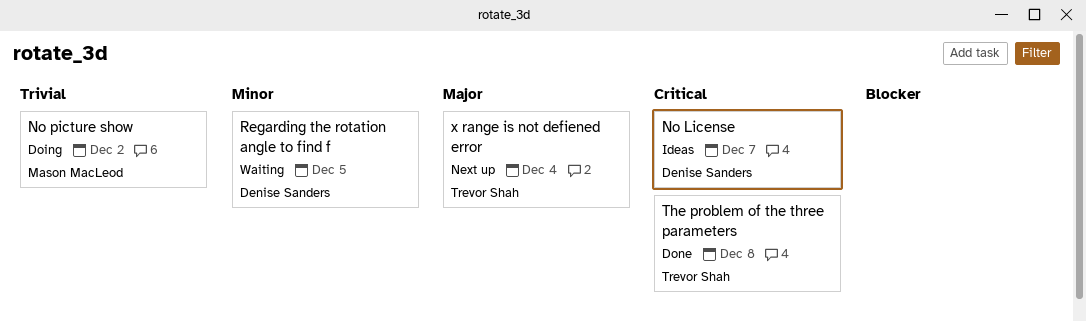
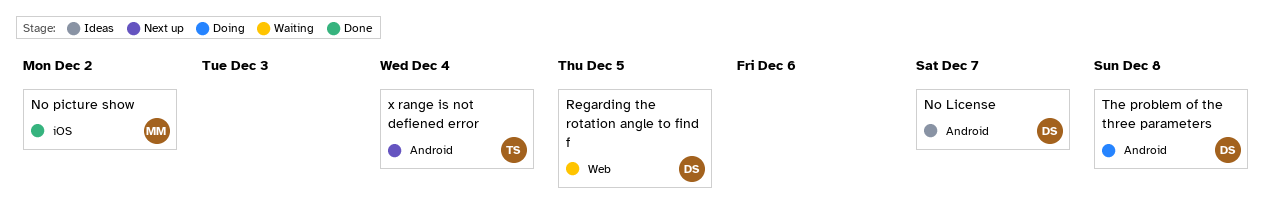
No picture show, status: Doing -> Done
The problem of the three parameters, status: Done -> Doing
The problem of the three parameters, owner: Trevor Shah -> Denise Sanders

